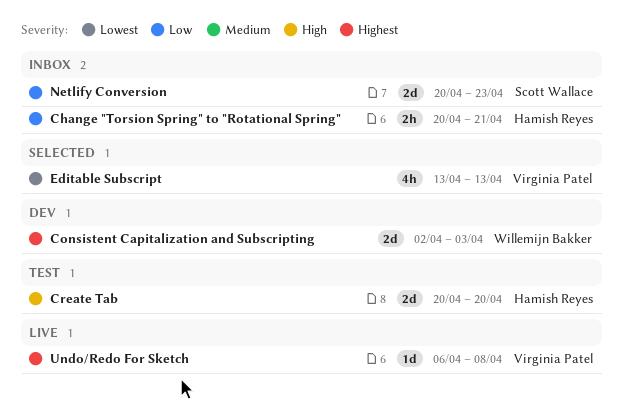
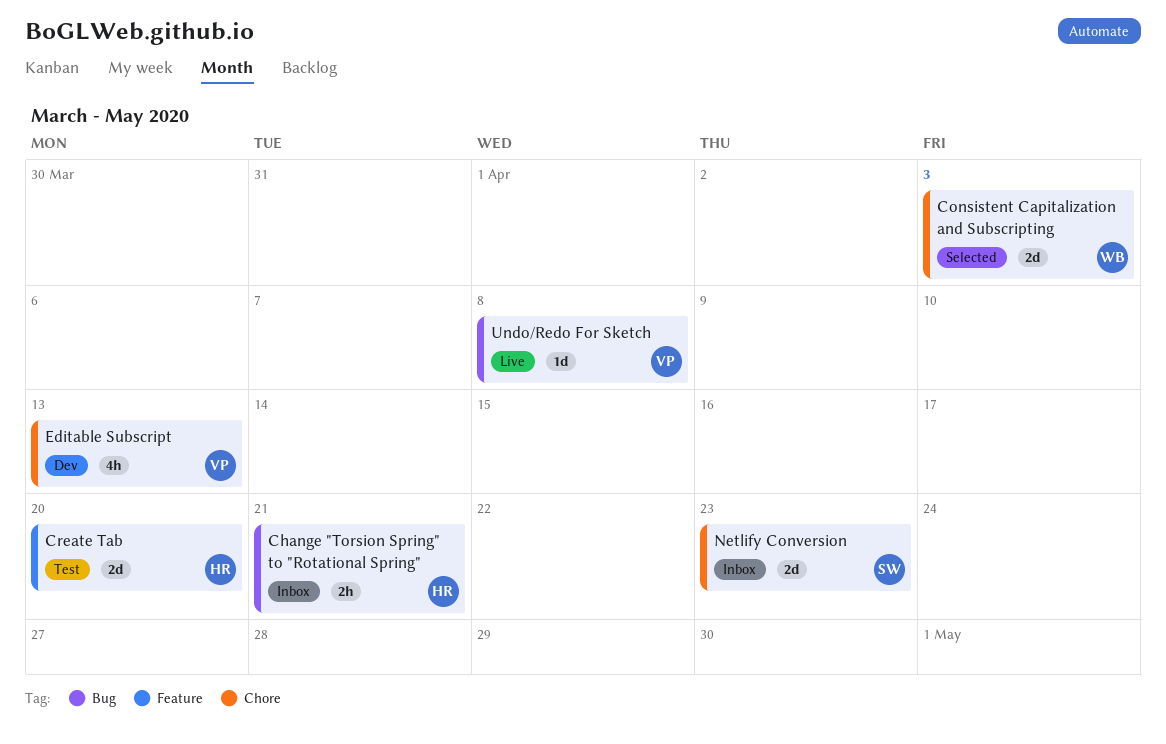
Consistent Capitalization and Subscripting, status: Dev -> Selected
Editable Subscript, status: Selected -> Dev

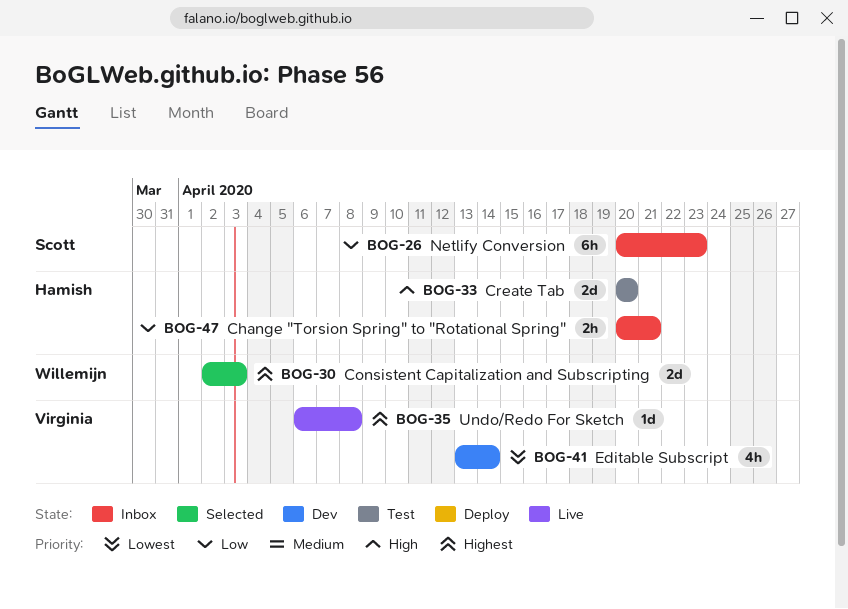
Editable Subscript, due: Apr 13 -> Apr 14
Netlify Conversion, estimate: 2d -> 6h

